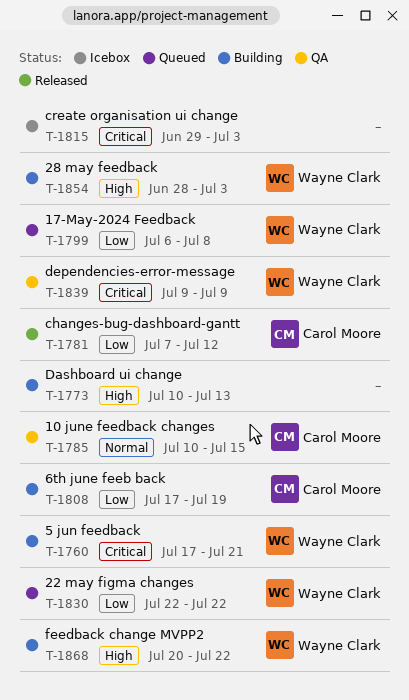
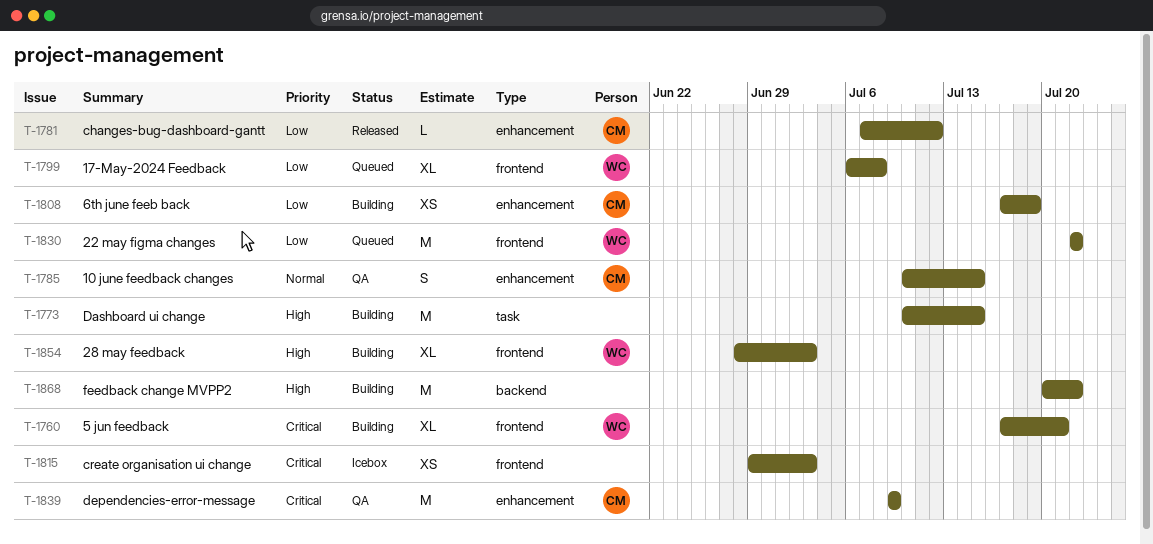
T-1773, due: Jul 13 -> Jul 15
T-1839, owner: Wayne Clark -> Carol Moore
T-1868, owner: Wayne Clark -> none

